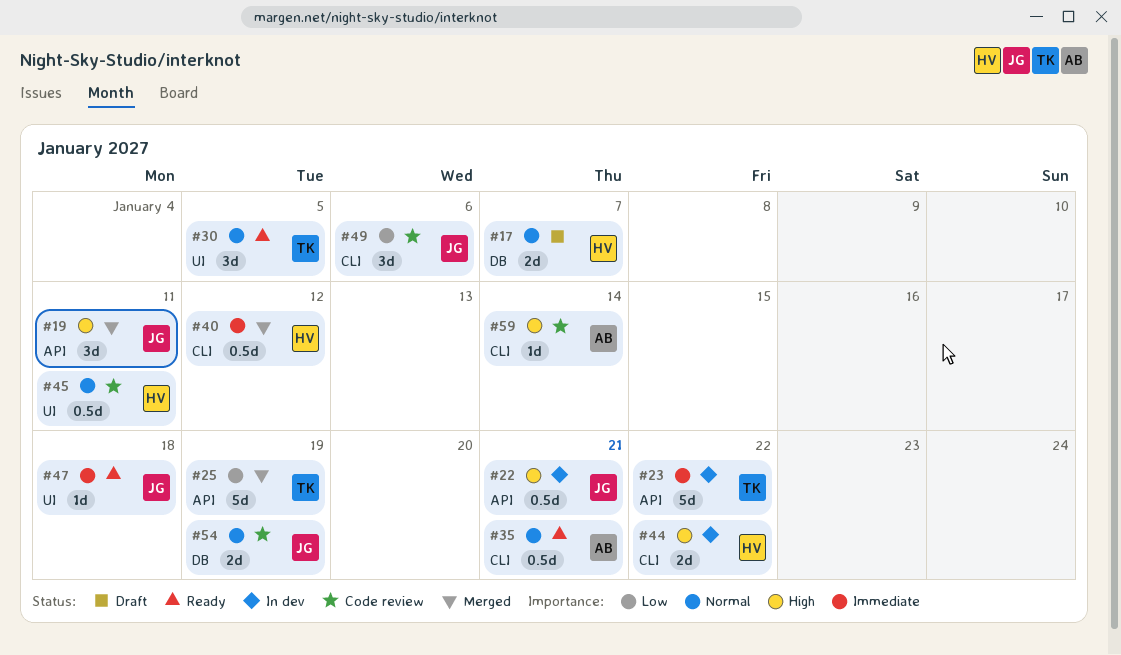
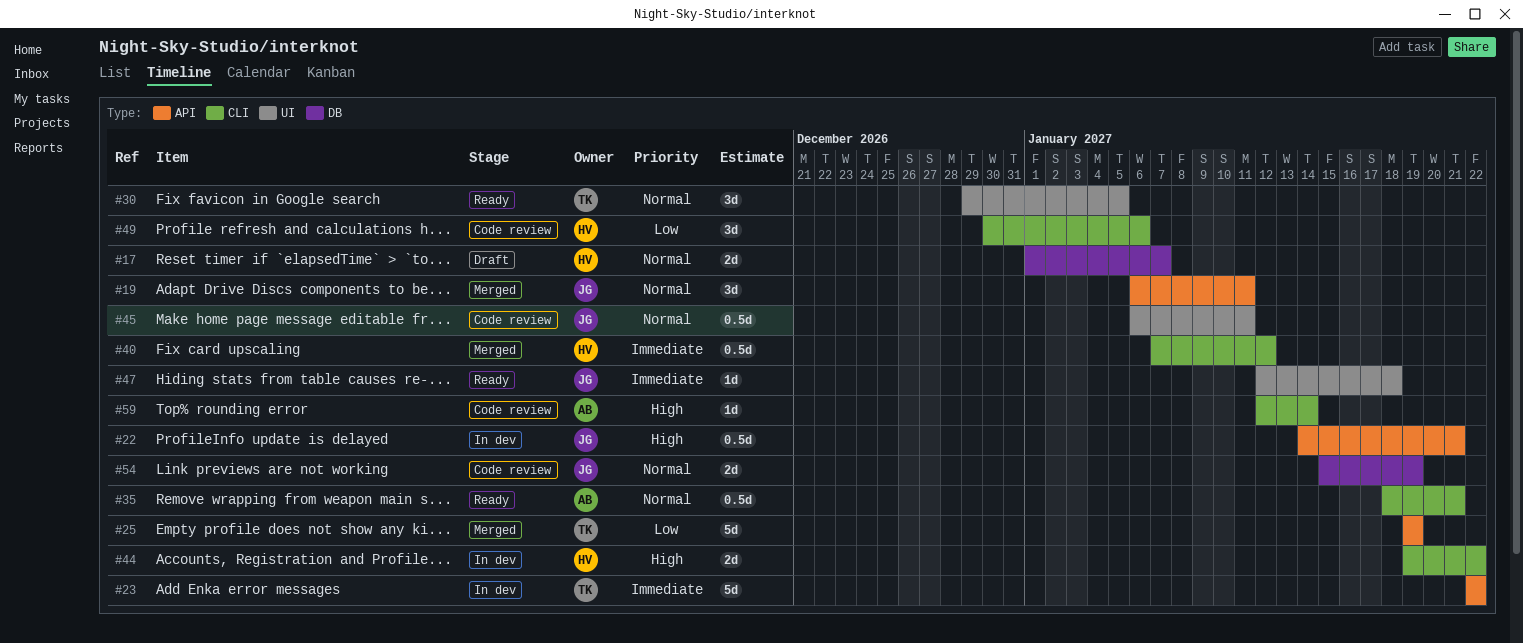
#19, priority: High -> Normal
#45, owner: HV -> JG
#49, owner: JG -> HV

